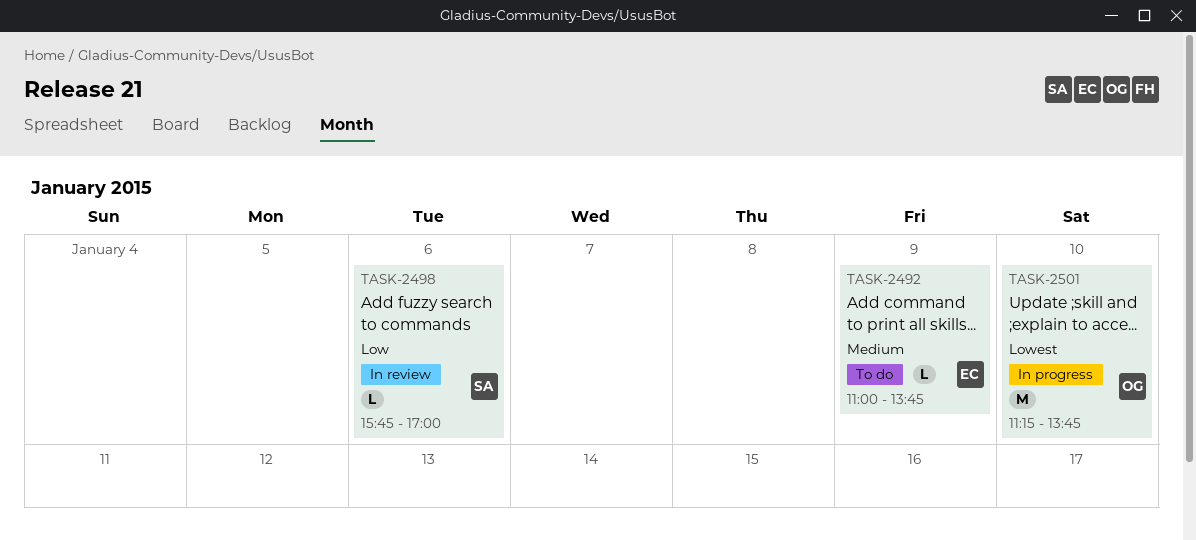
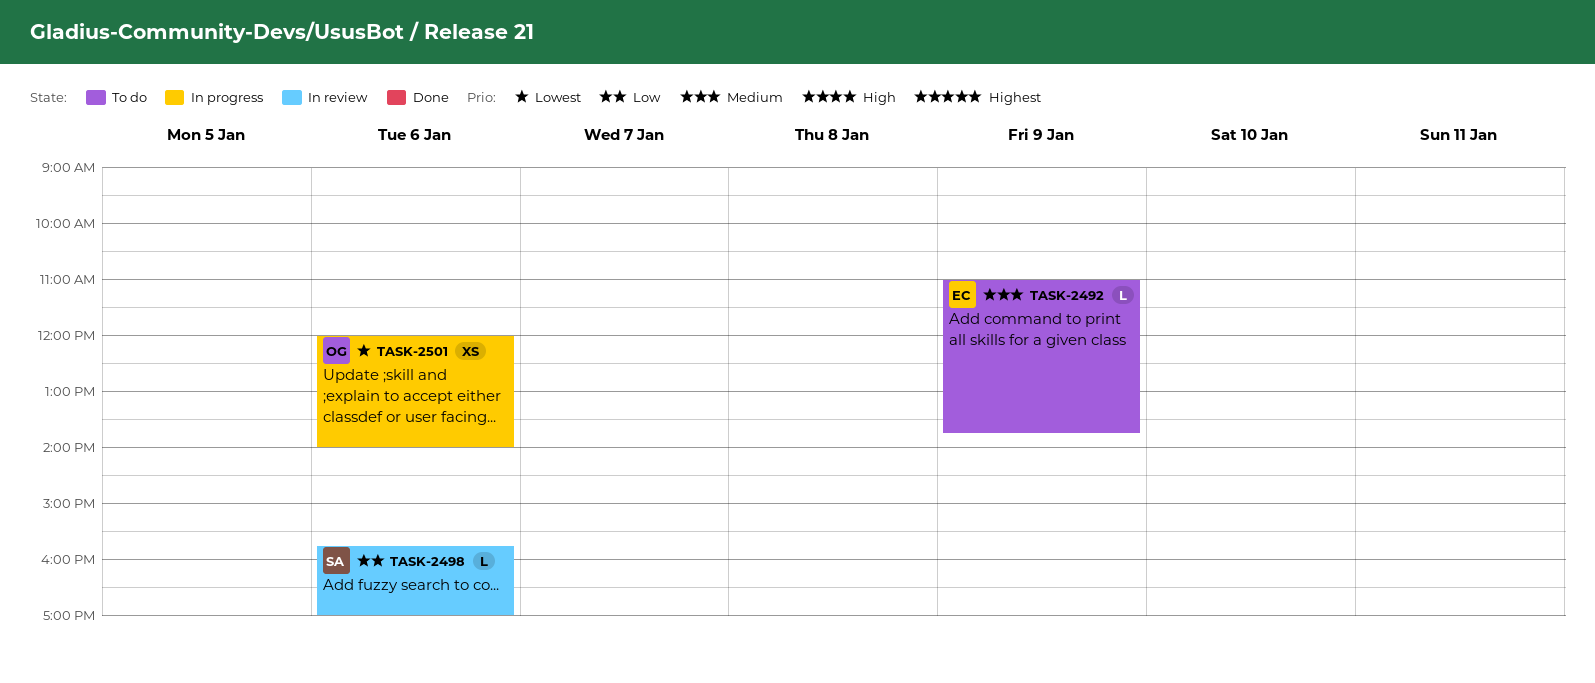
TASK-2501, estimate: M -> XS
TASK-2501, day: Jan 10 -> Jan 6
TASK-2501, begins: 11:15 -> 12:00
TASK-2501, ends: 13:45 -> 14:00

